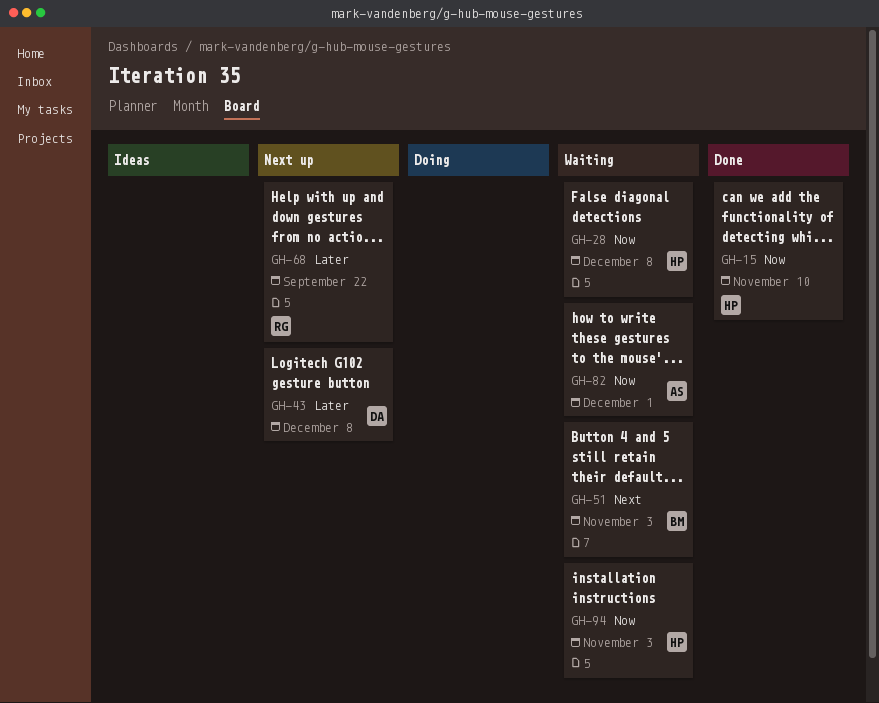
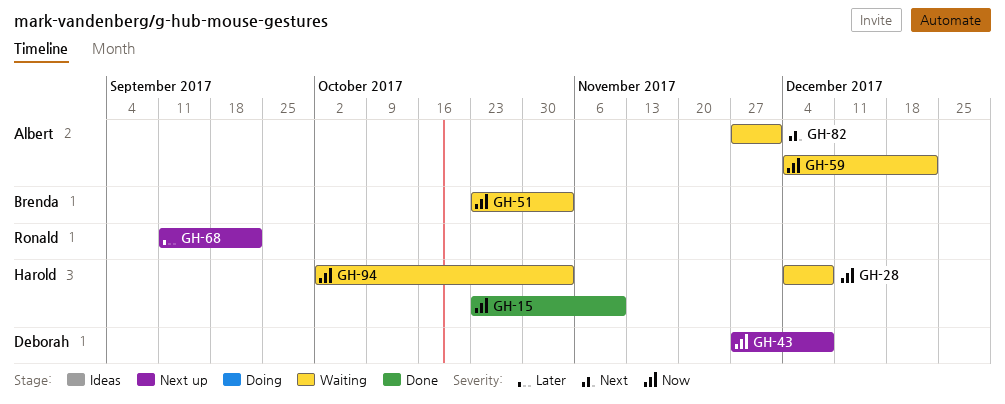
GH-43, priority: Later -> Now
GH-51, priority: Next -> Now
GH-59: none -> present
GH-82, priority: Now -> Next

